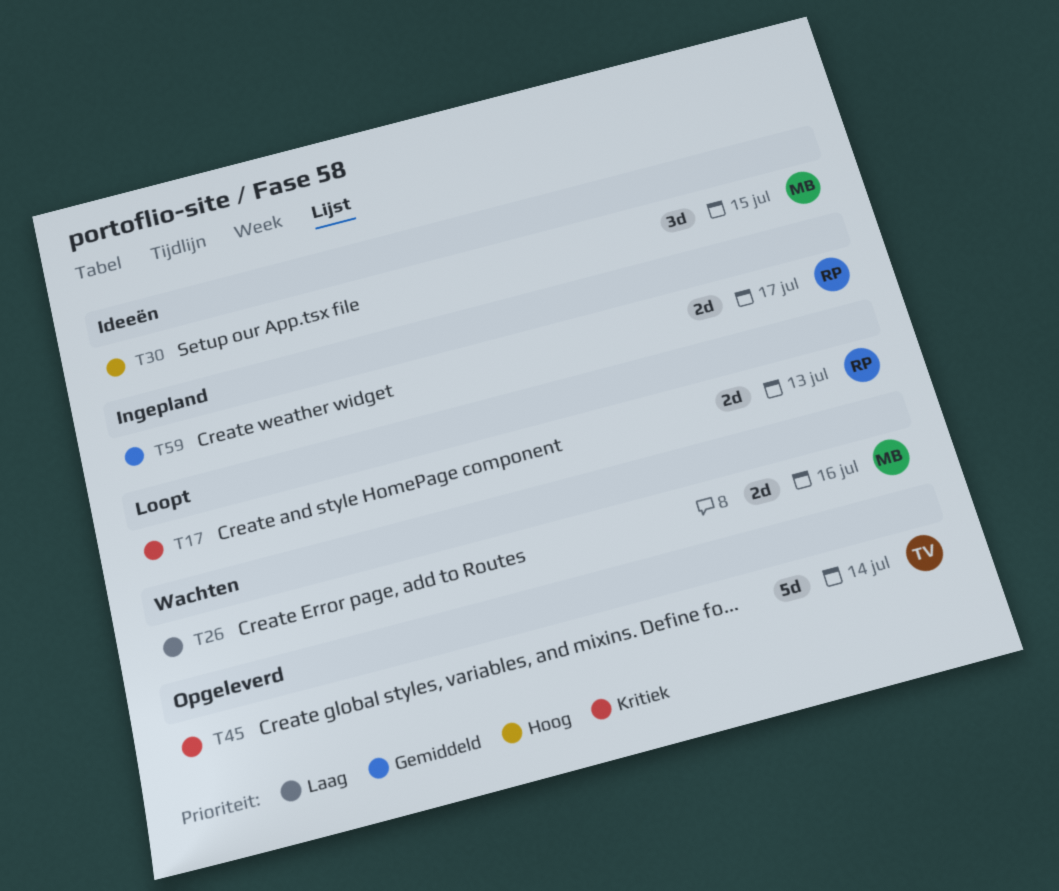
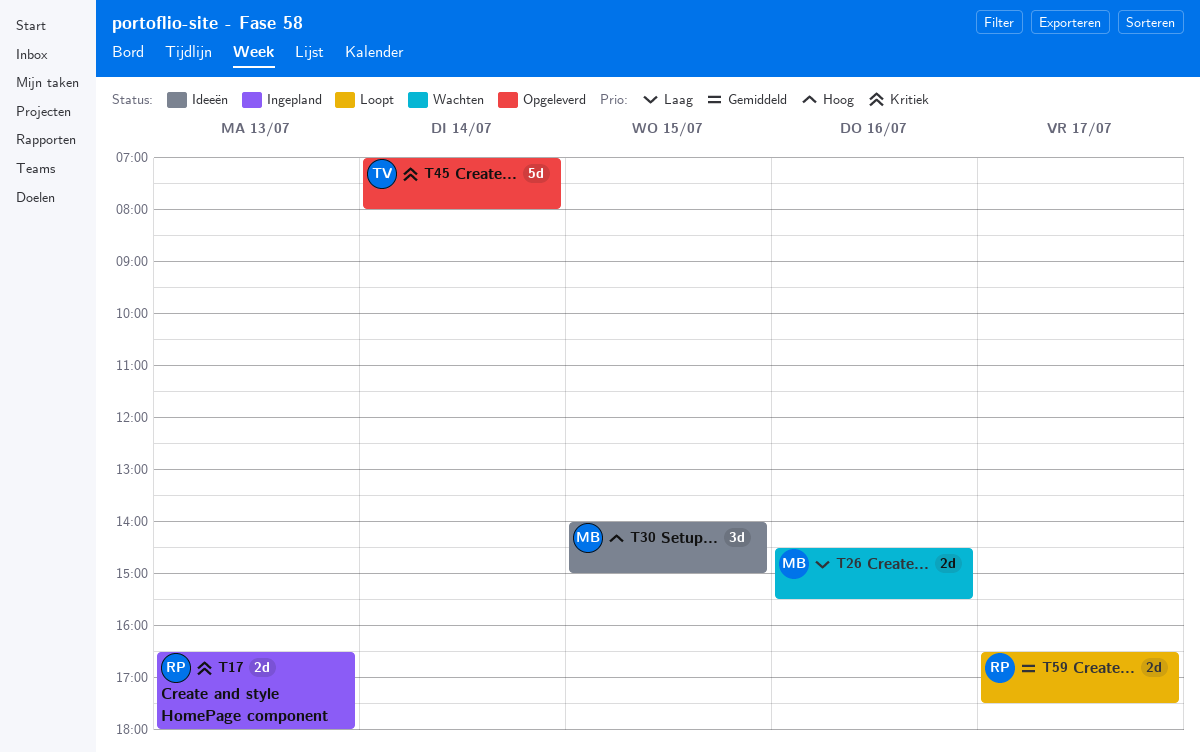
T17, status: Loopt -> Ingepland
T59, status: Ingepland -> Loopt

